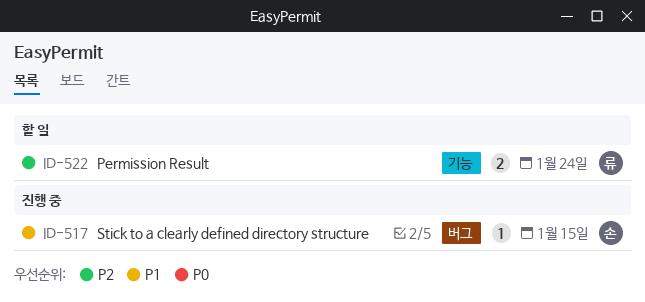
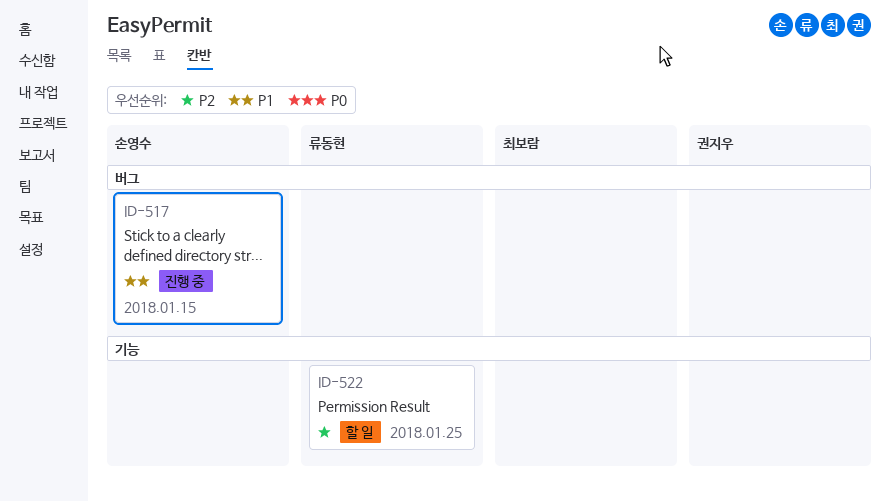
ID-522, due: Jan 24 -> Jan 25

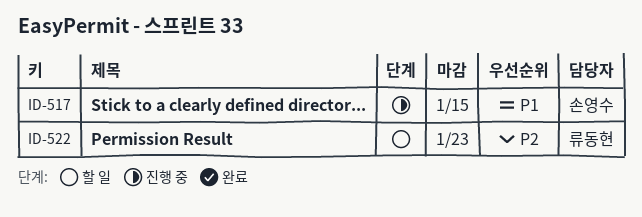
ID-522, due: Jan 25 -> Jan 23

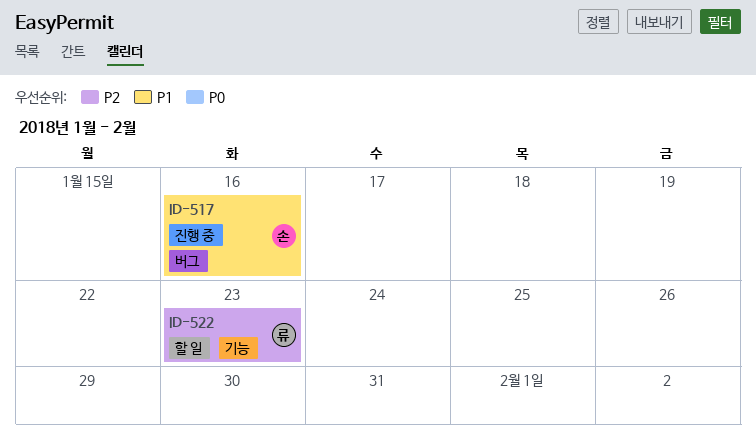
ID-517, due: Jan 15 -> Jan 16

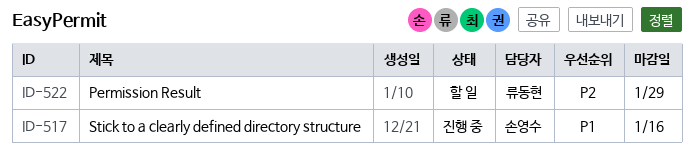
ID-522, due: Jan 23 -> Jan 29

